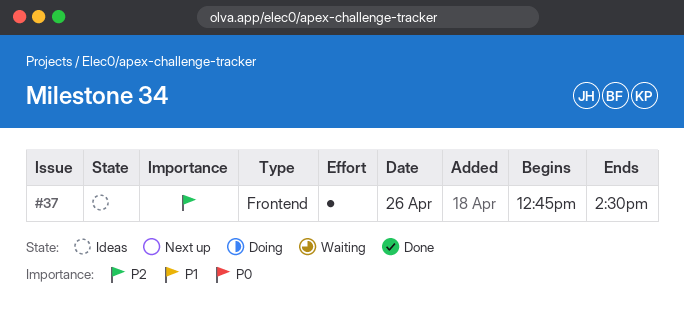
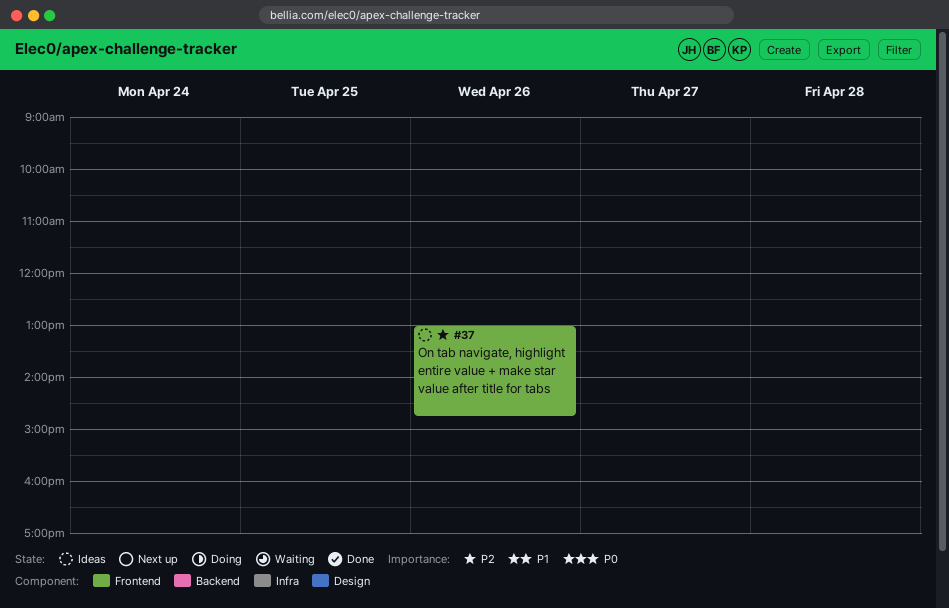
#37, begins: 12:45 -> 13:00
#37, ends: 14:30 -> 14:45

